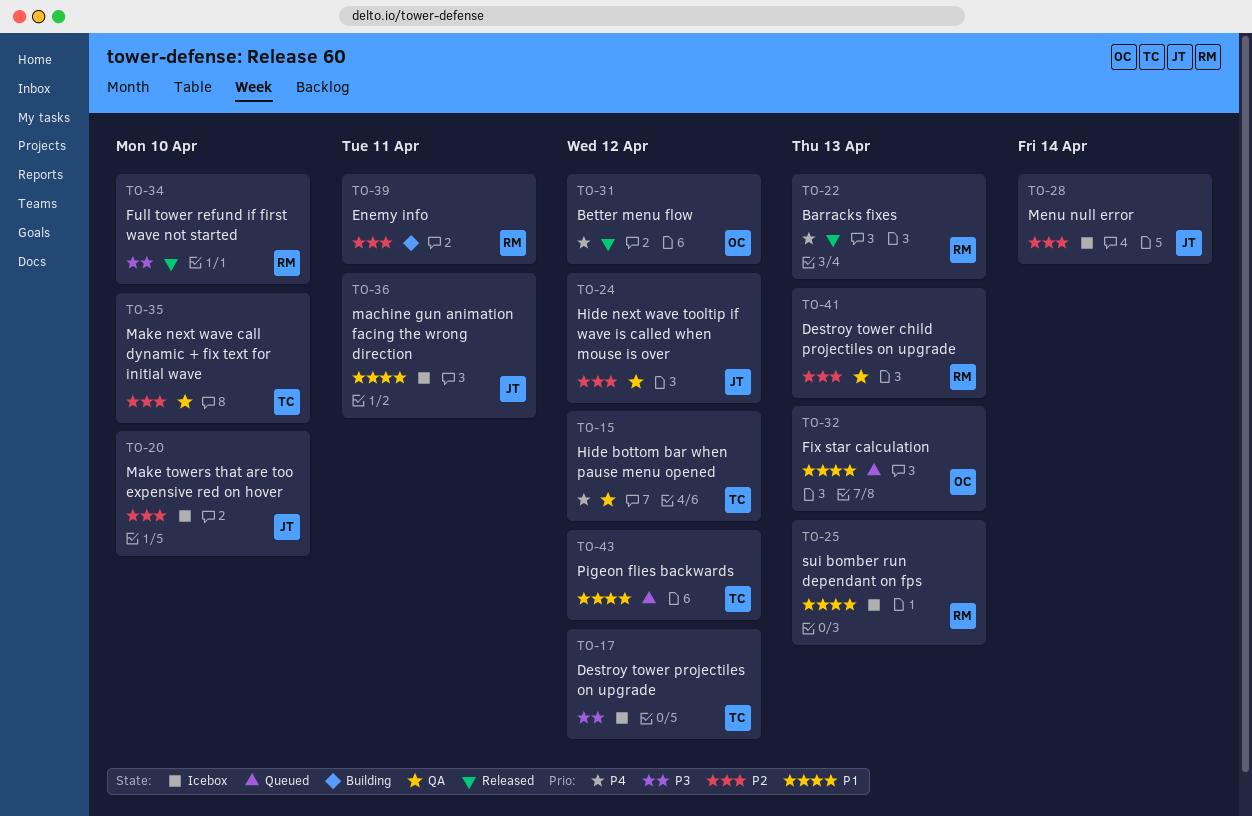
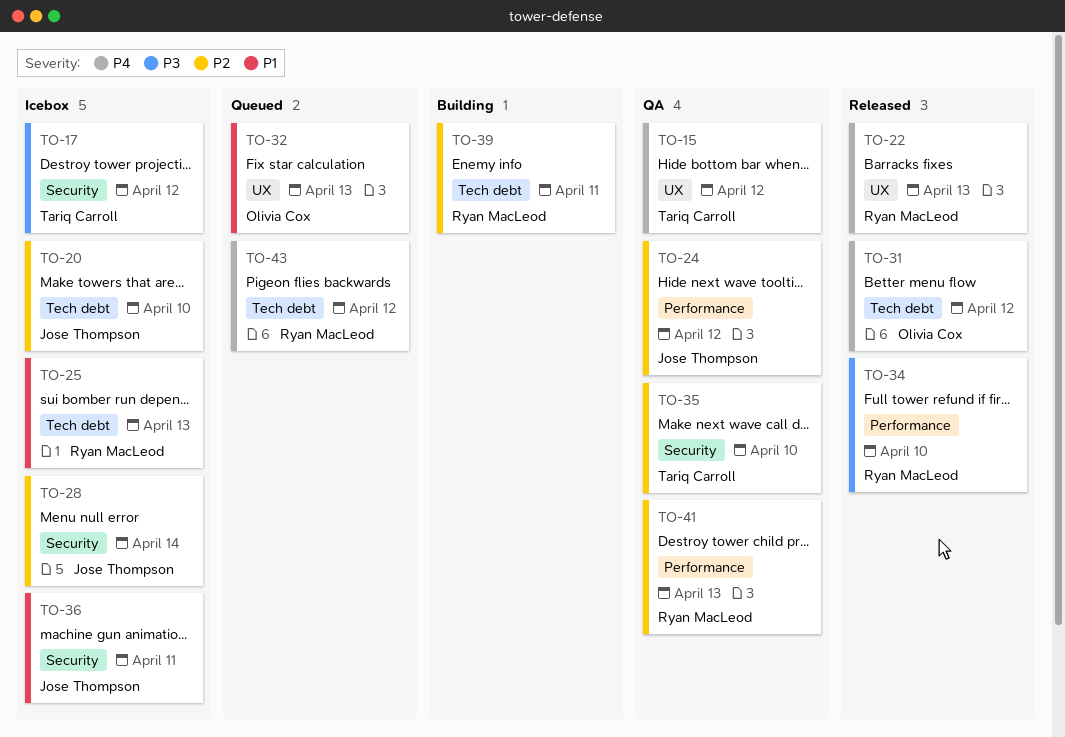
TO-43, owner: Tariq Carroll -> Ryan MacLeod
TO-43, priority: P1 -> P4

